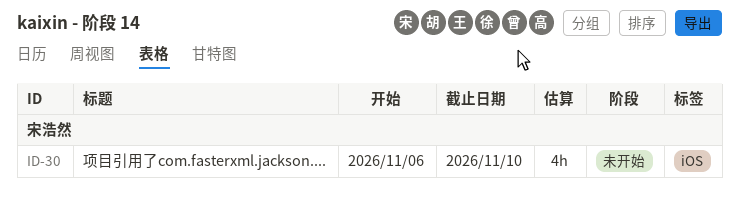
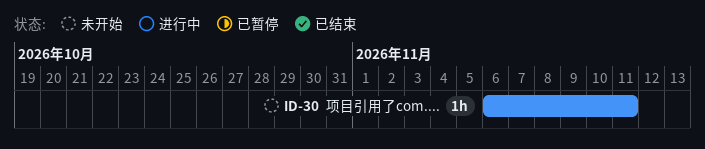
ID-30, estimate: 4h -> 1h
ID-30, due: Nov 10 -> Nov 11

